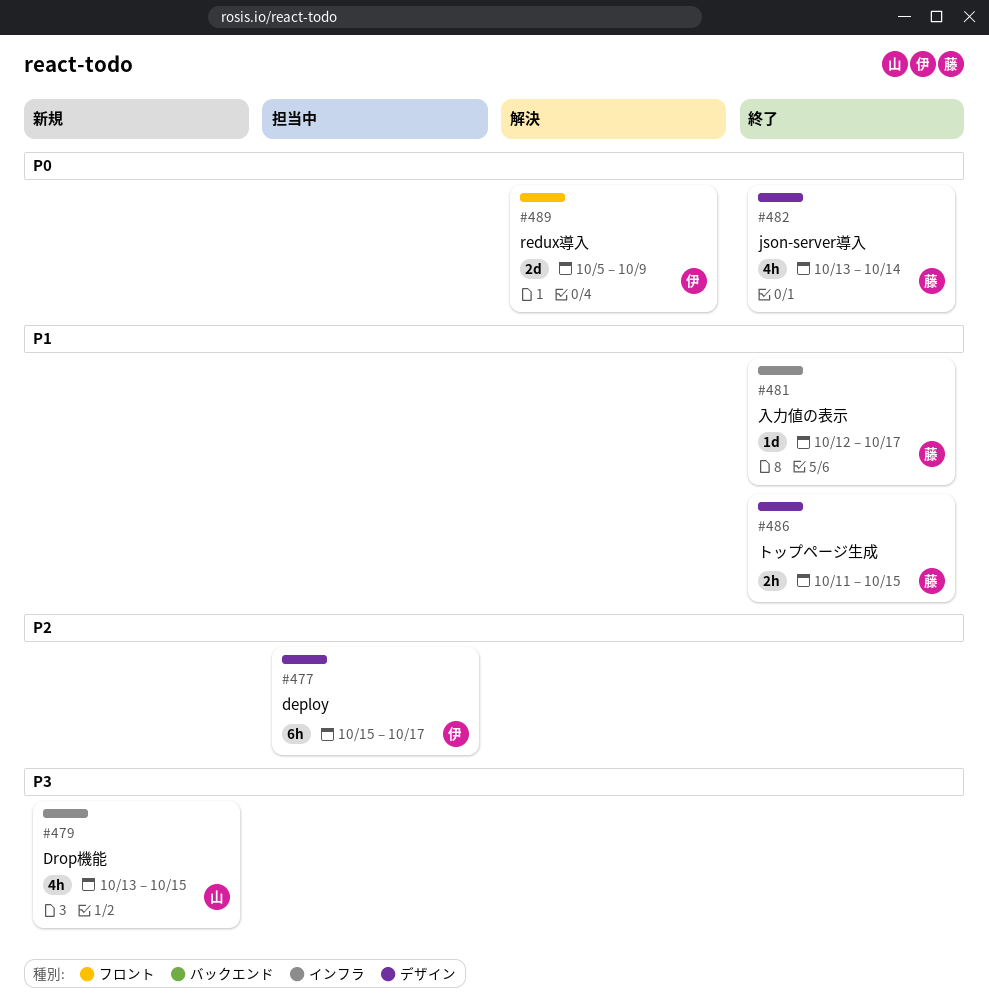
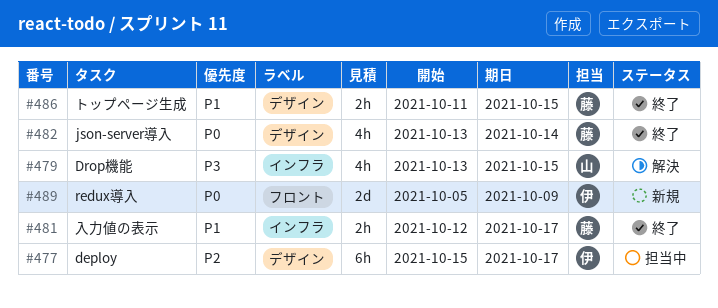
#479, status: 新規 -> 解決
#481, estimate: 1d -> 2h
#489, status: 解決 -> 新規

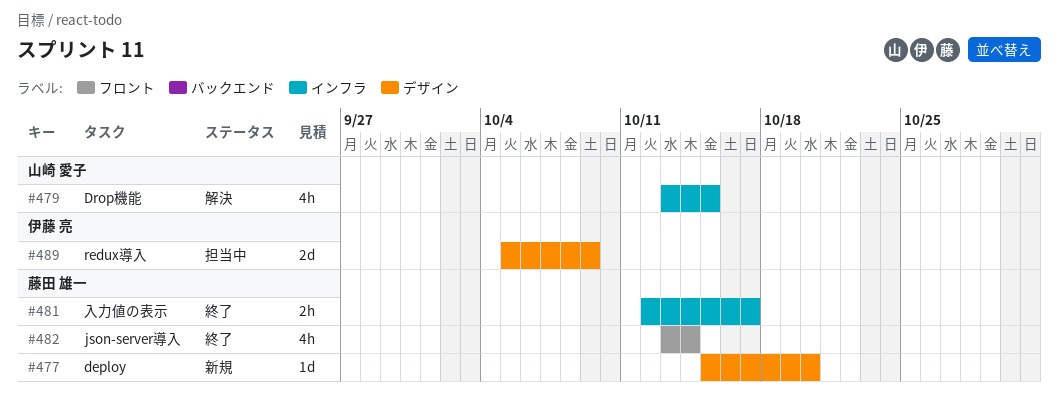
#477, status: 担当中 -> 新規
#477, owner: 伊藤 亮 -> 藤田 雄一
#477, estimate: 6h -> 1d
#477, due: Oct 17 -> Oct 20
#482, label: デザイン -> フロント
#486: present -> none
#489, status: 新規 -> 担当中
#489, label: フロント -> デザイン

